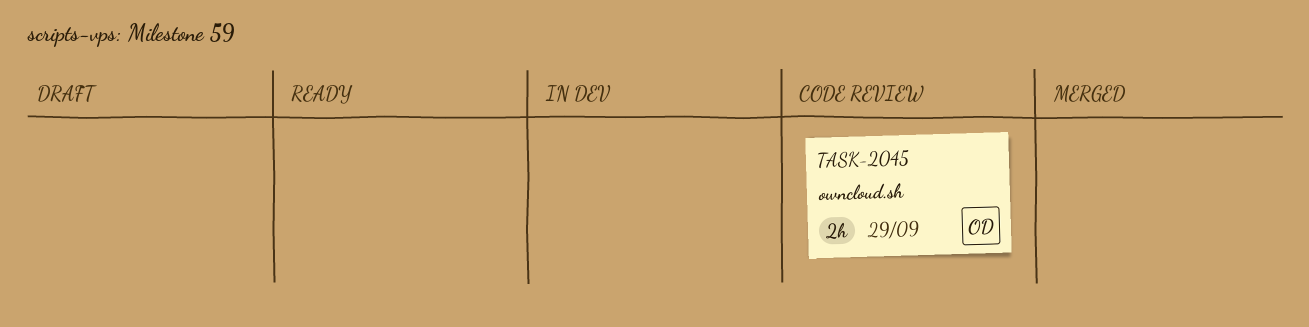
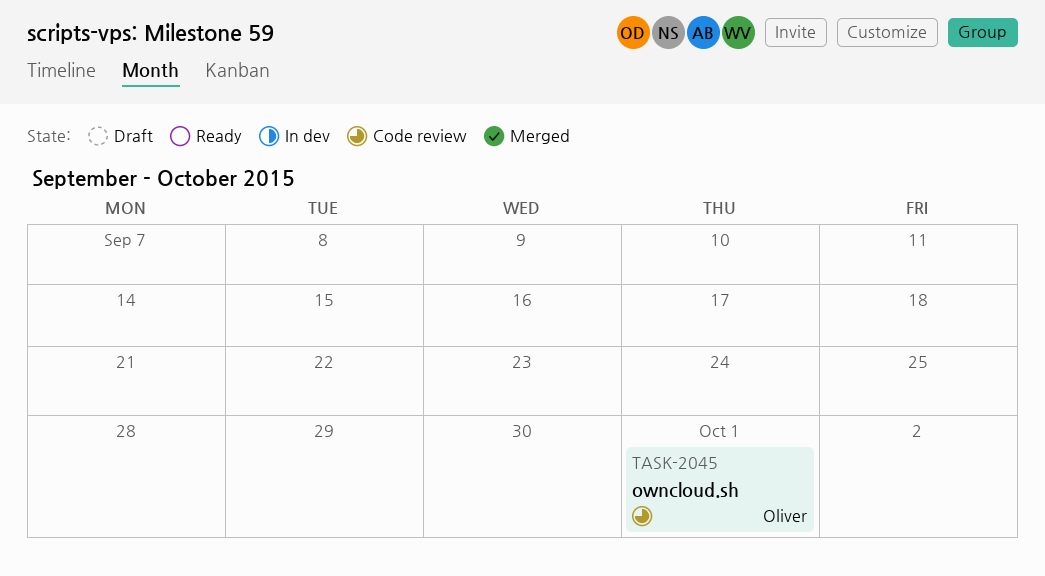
TASK-2045, due: Sep 29 -> Oct 1

